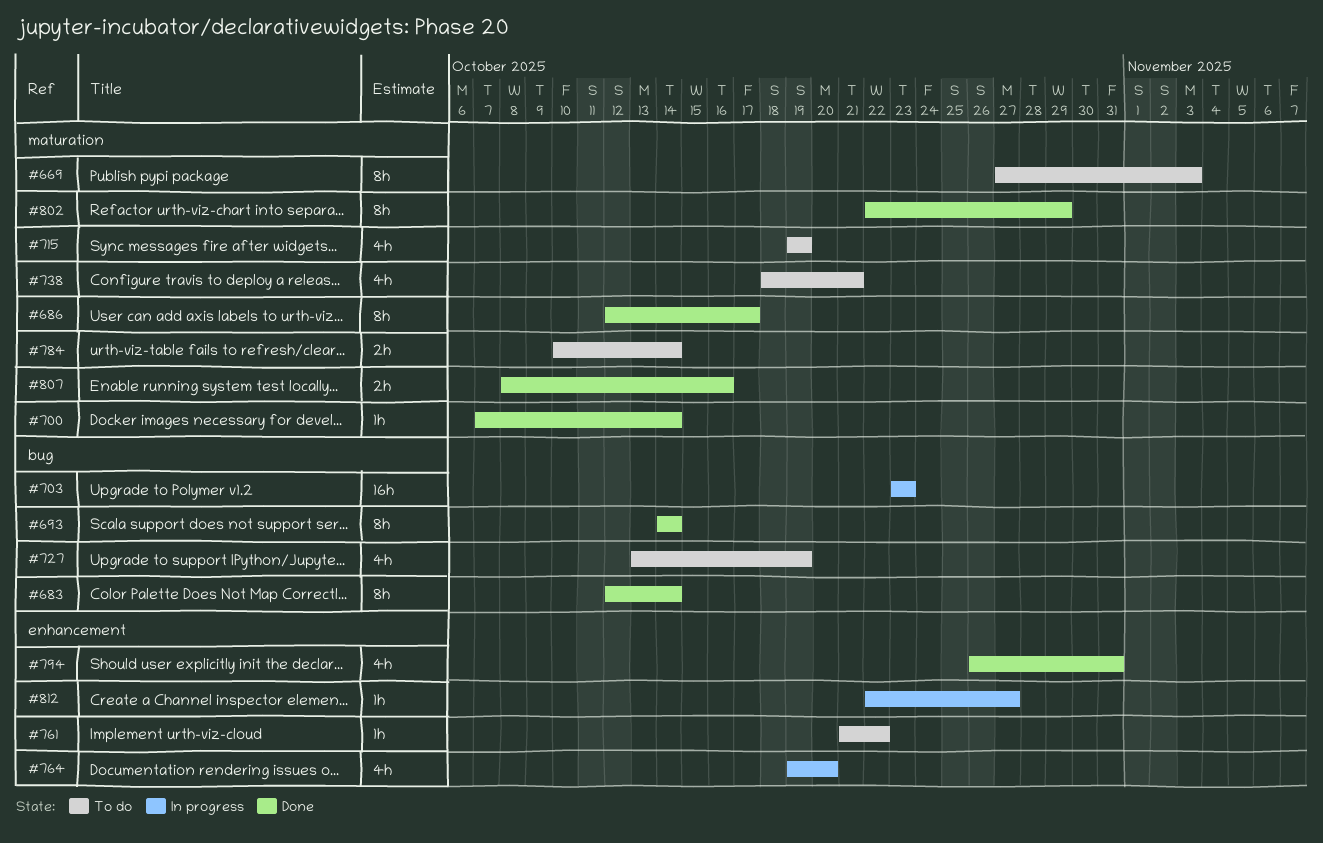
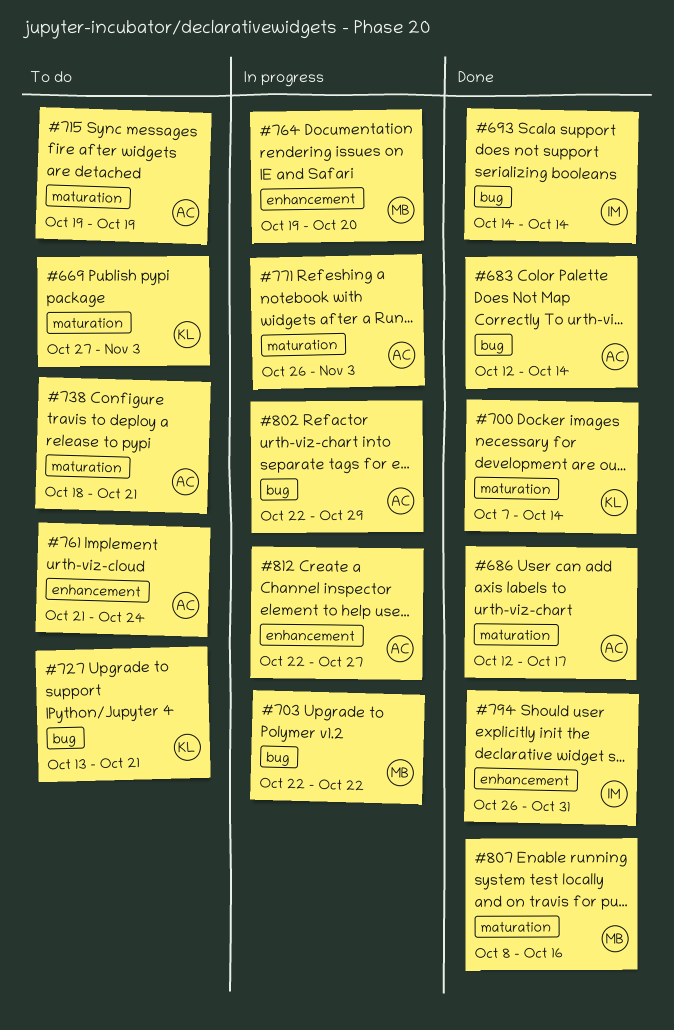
#703, start: Oct 23 -> Oct 22
#703, due: Oct 23 -> Oct 22
#727, due: Oct 19 -> Oct 21
#761, due: Oct 22 -> Oct 24
#771: none -> present
#784: present -> none
#802, status: Done -> In progress
#802, label: maturation -> bug

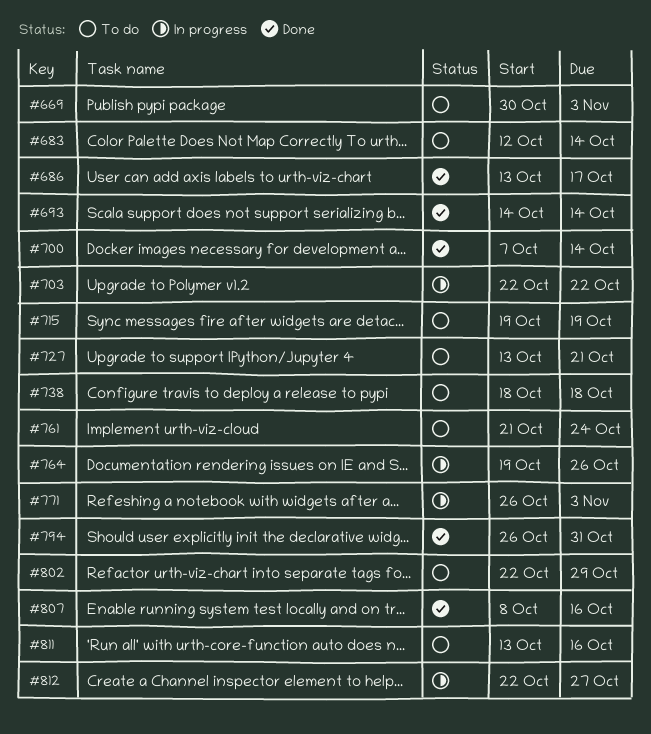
#669, start: Oct 27 -> Oct 30
#683, status: Done -> To do
#686, start: Oct 12 -> Oct 13
#738, due: Oct 21 -> Oct 18
#764, due: Oct 20 -> Oct 26
#802, status: In progress -> To do
#811: none -> present

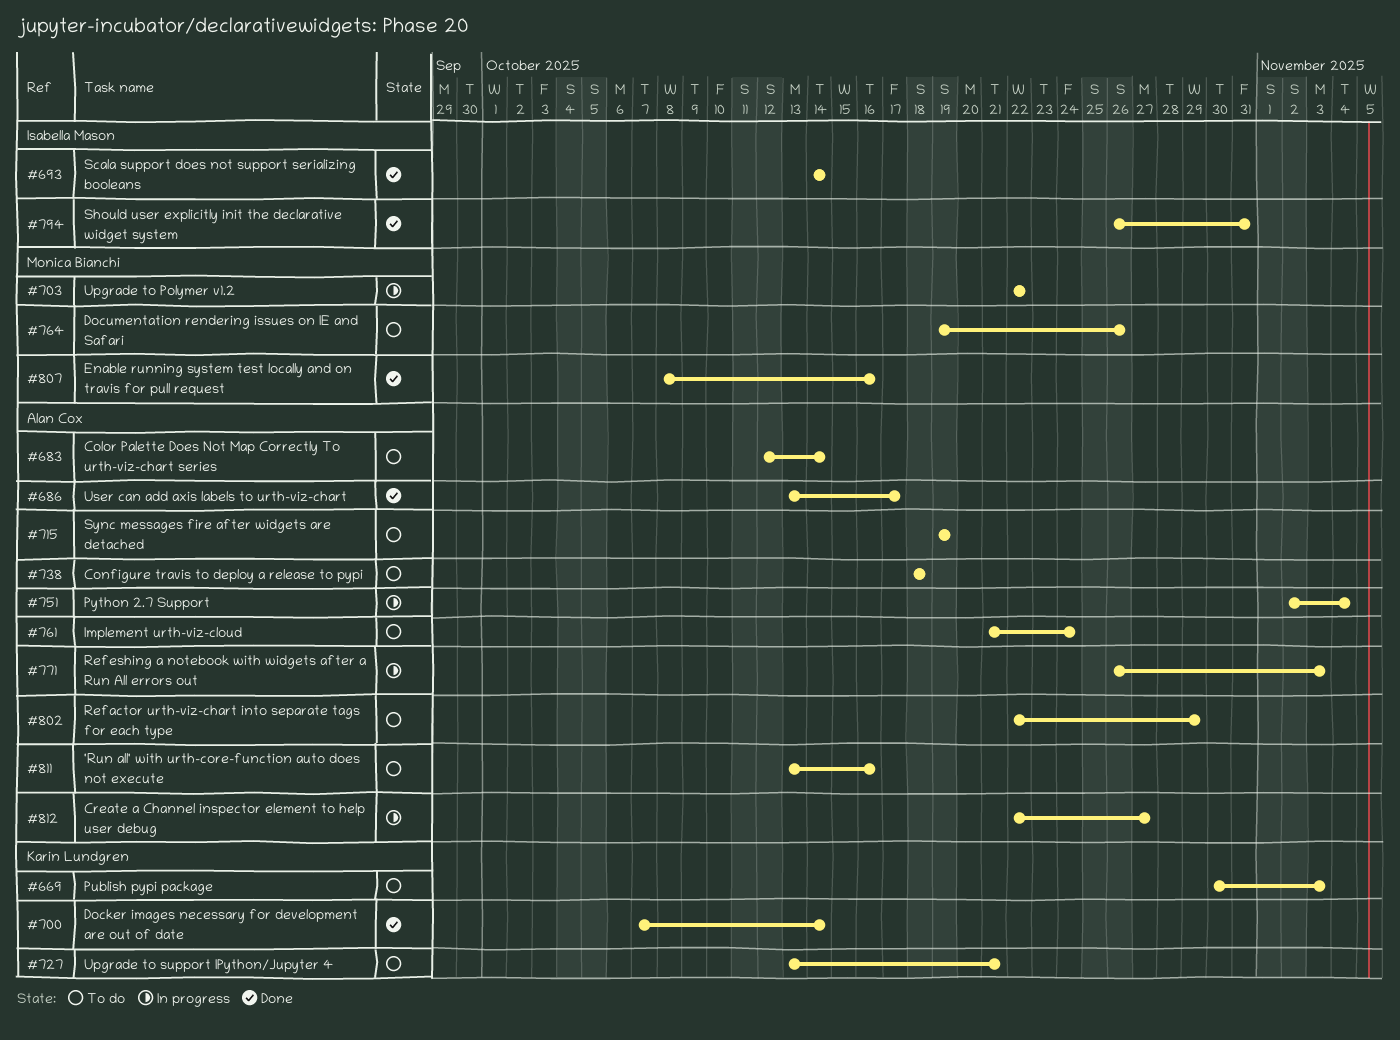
#751: none -> present
#764, status: In progress -> To do

